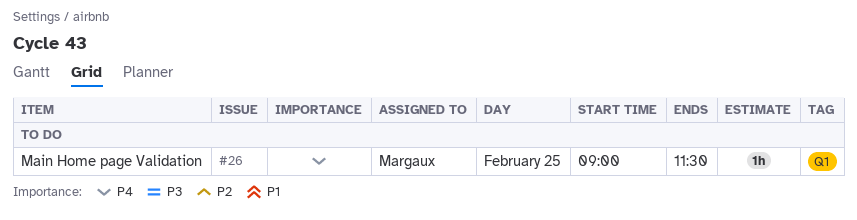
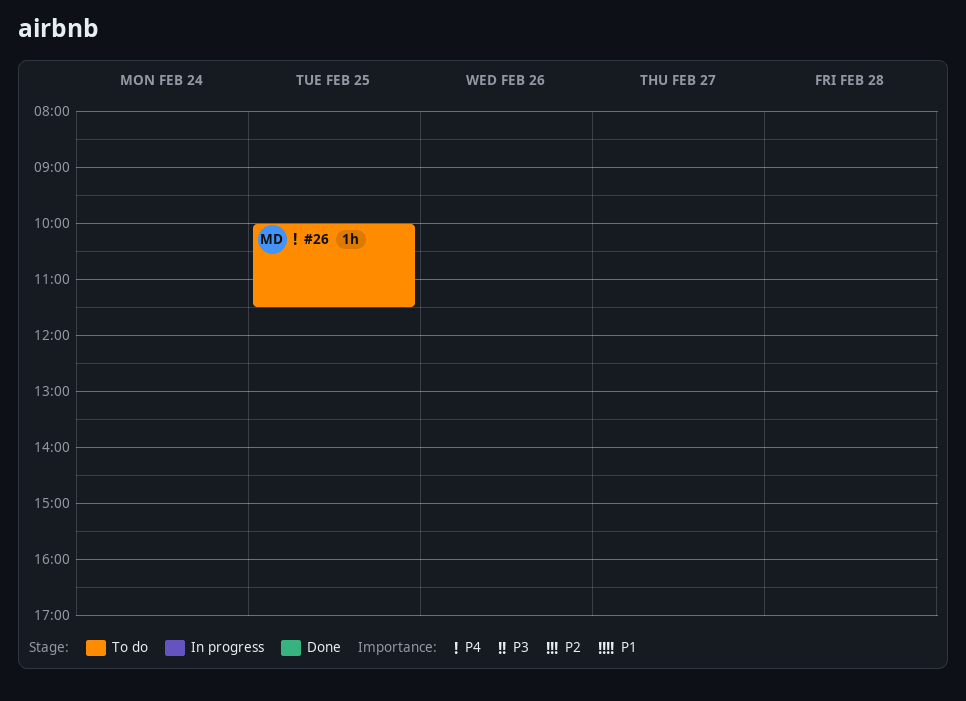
#26, begins: 09:00 -> 10:00

